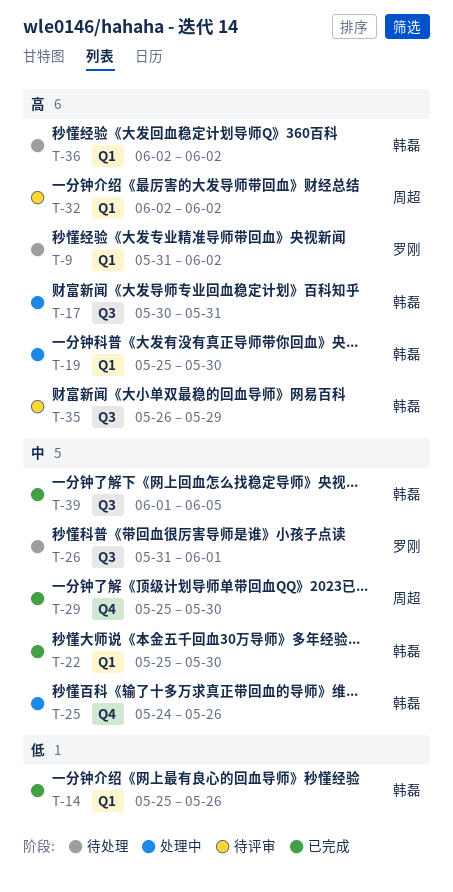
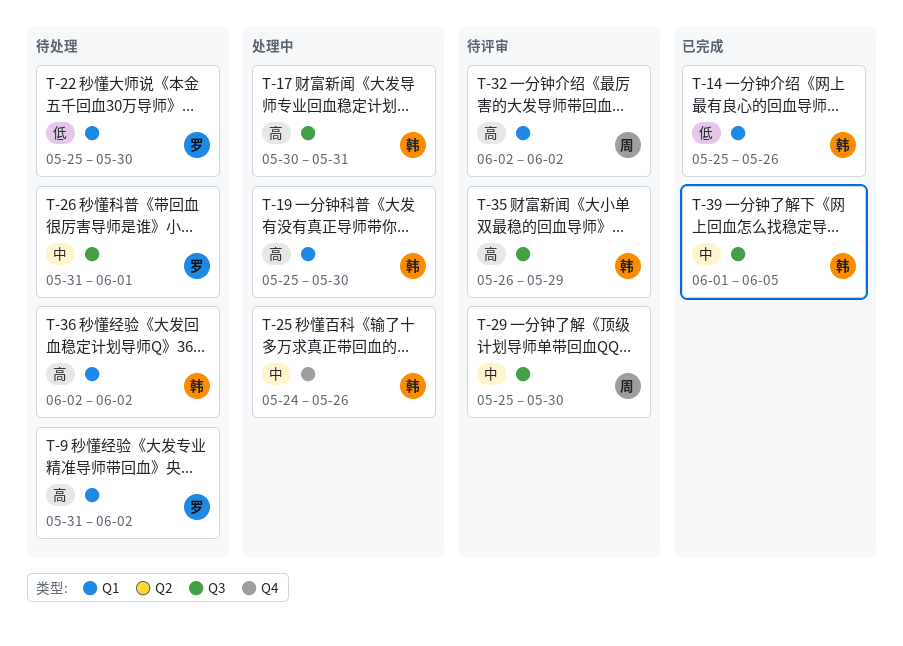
T-22, status: 已完成 -> 待处理
T-22, owner: 韩磊 -> 罗刚
T-22, priority: 中 -> 低
T-29, status: 已完成 -> 待评审
T-29, label: Q4 -> Q3

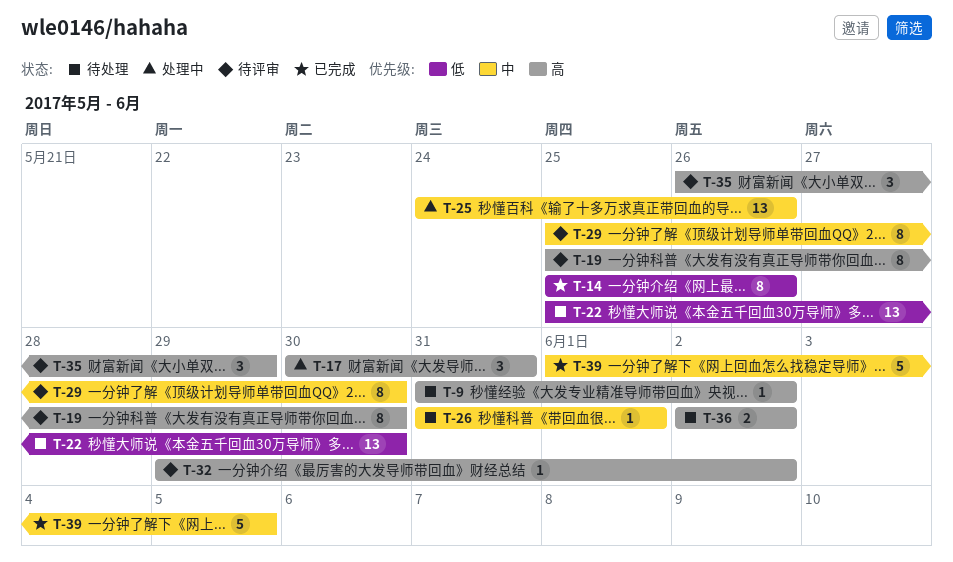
T-19, status: 处理中 -> 待评审
T-32, start: Jun 2 -> May 29

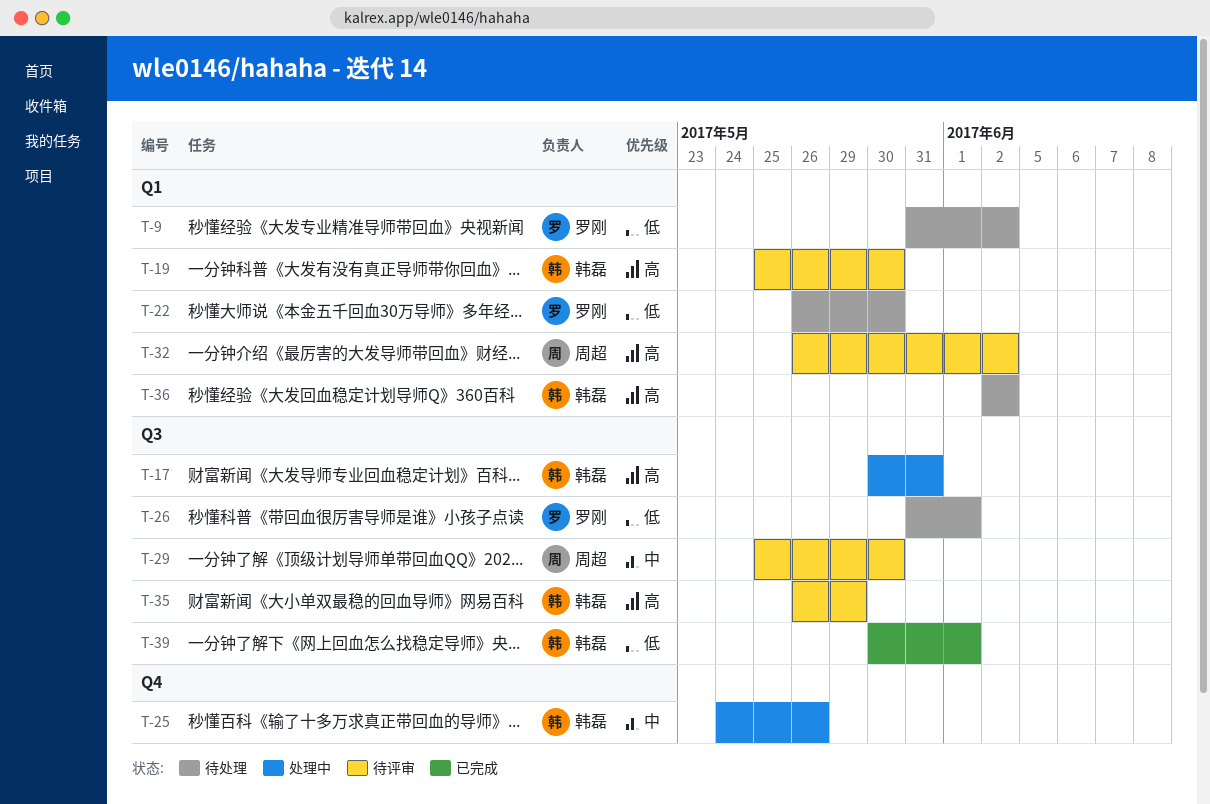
T-9, priority: 高 -> 低
T-14: present -> none
T-22, start: May 25 -> May 26
T-26, priority: 中 -> 低
T-32, start: May 29 -> May 26
T-39, priority: 中 -> 低
T-39, start: Jun 1 -> May 30
T-39, due: Jun 5 -> Jun 1

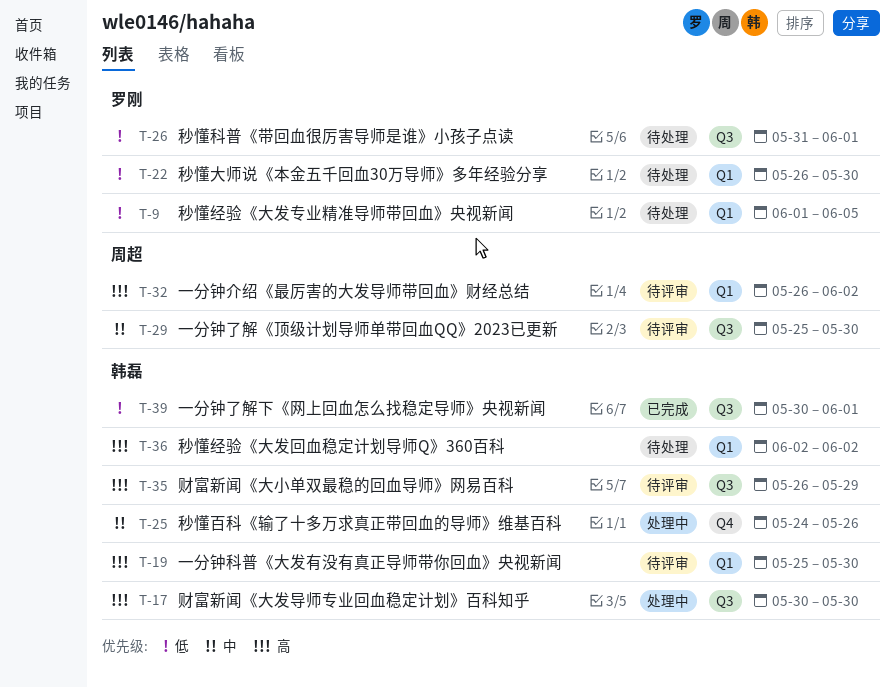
T-9, start: May 31 -> Jun 1
T-9, due: Jun 2 -> Jun 5
T-17, due: May 31 -> May 30

